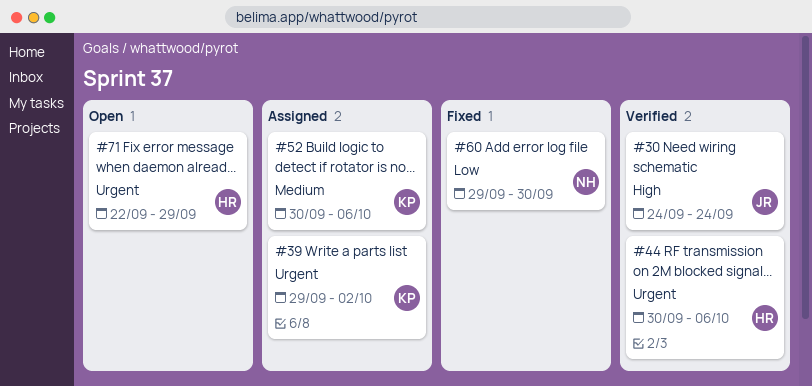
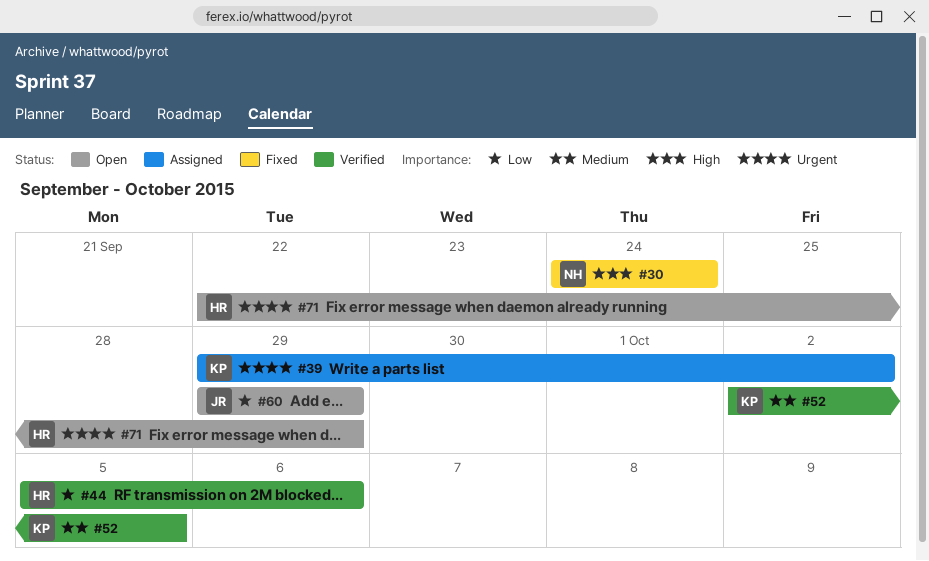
#30, status: Verified -> Fixed
#30, owner: JR -> NH
#44, priority: Urgent -> Low
#44, start: Sep 30 -> Oct 5
#52, status: Assigned -> Verified
#52, start: Sep 30 -> Oct 2
#52, due: Oct 6 -> Oct 5
#60, status: Fixed -> Open
#60, owner: NH -> JR
#60, due: Sep 30 -> Sep 29

